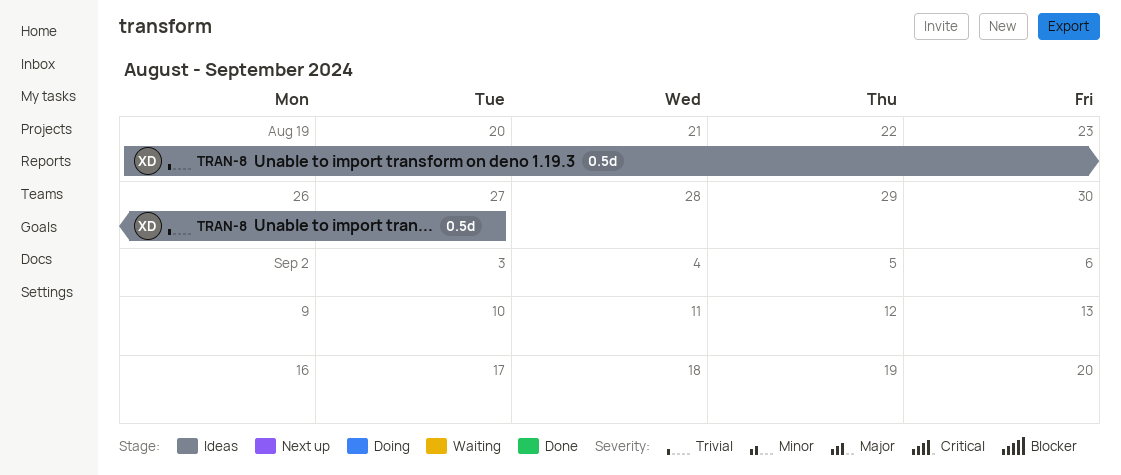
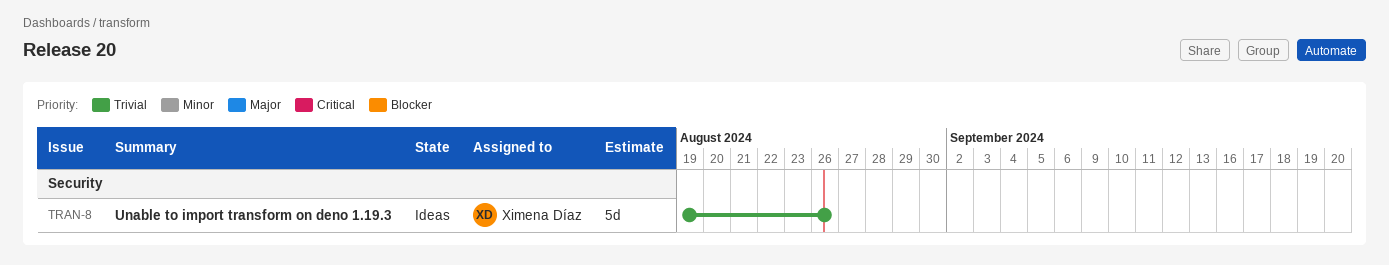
TRAN-8, estimate: 0.5d -> 5d
TRAN-8, due: Aug 27 -> Aug 26

